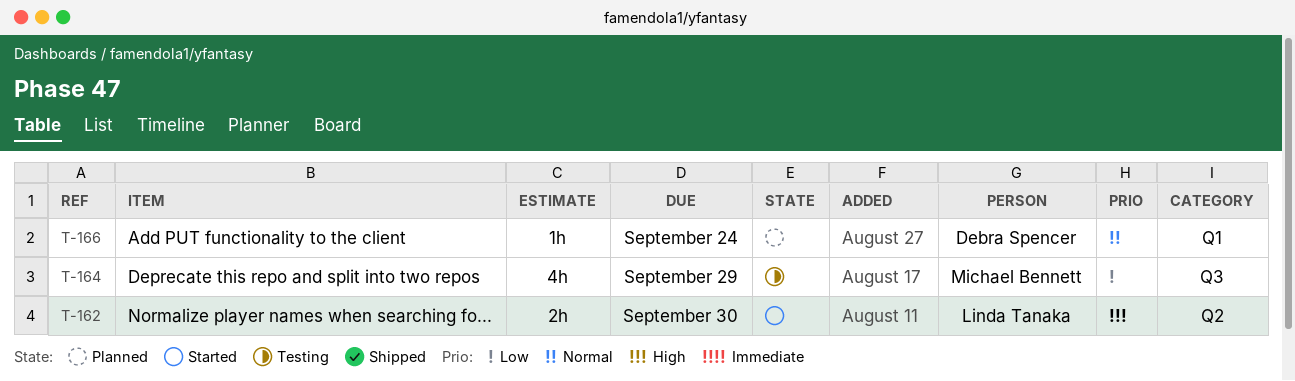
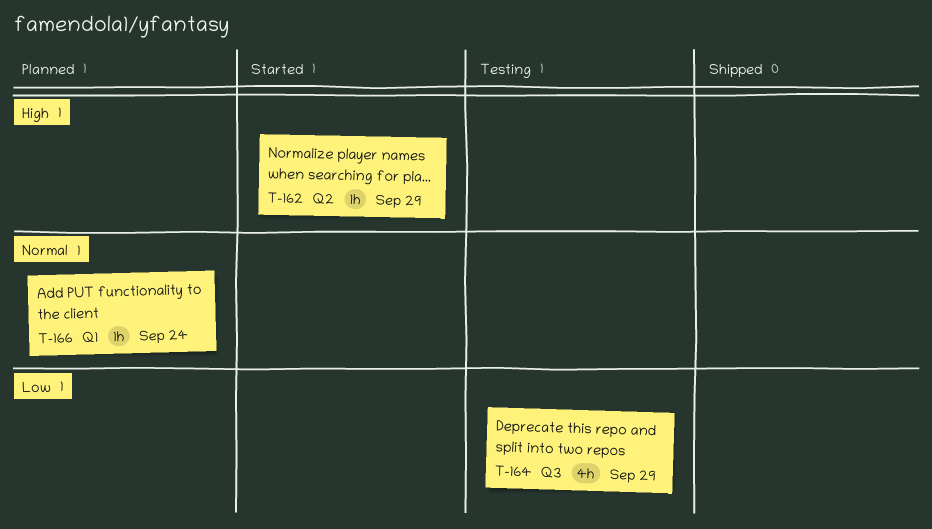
T-162, estimate: 2h -> 1h
T-162, due: Sep 30 -> Sep 29

